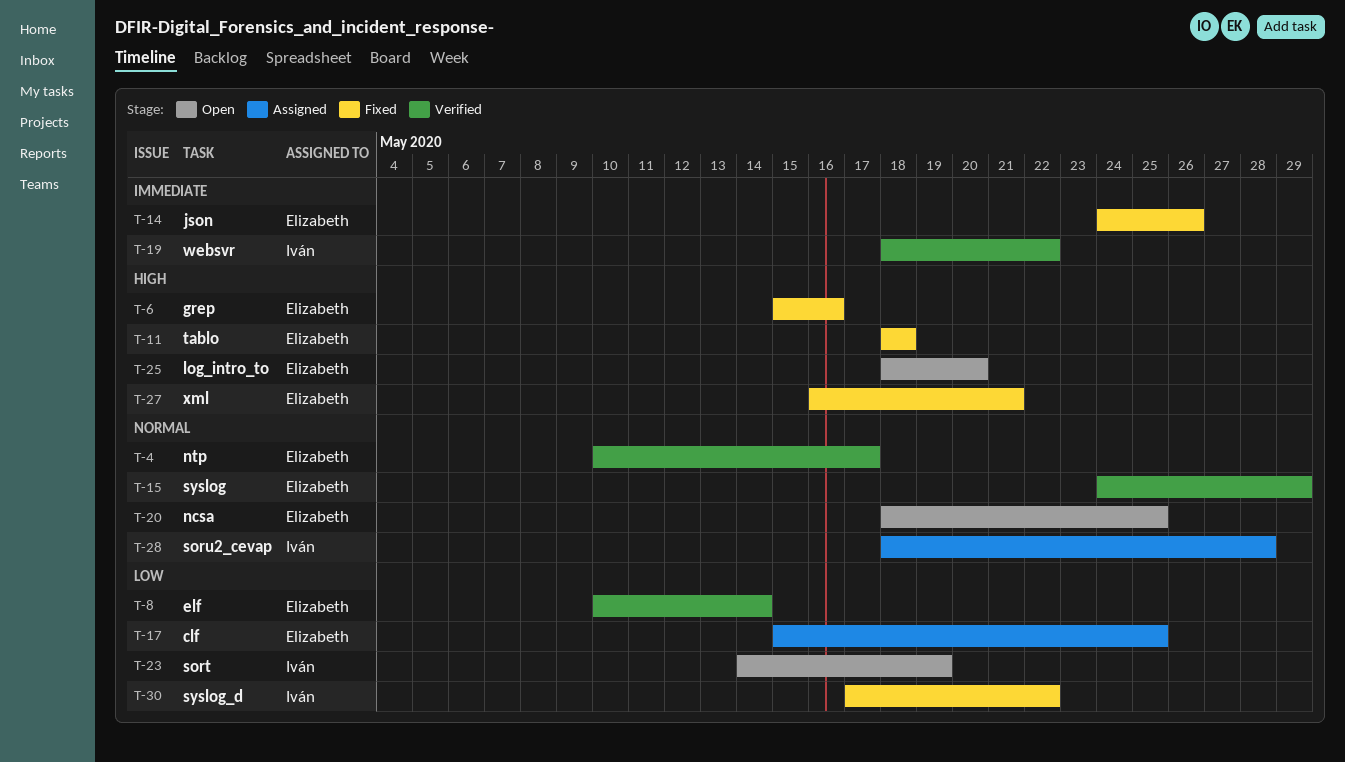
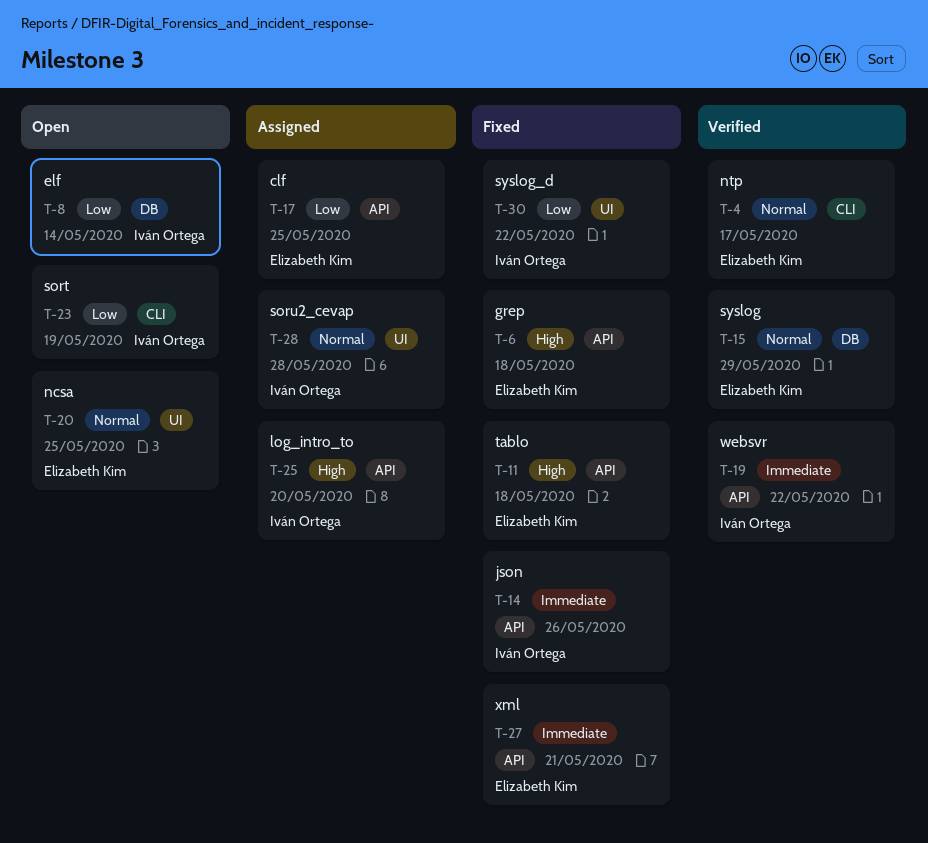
T-6, due: May 16 -> May 18
T-8, status: Verified -> Open
T-8, owner: Elizabeth Kim -> Iván Ortega
T-14, owner: Elizabeth Kim -> Iván Ortega
T-25, status: Open -> Assigned
T-25, owner: Elizabeth Kim -> Iván Ortega
T-27, priority: High -> Immediate

